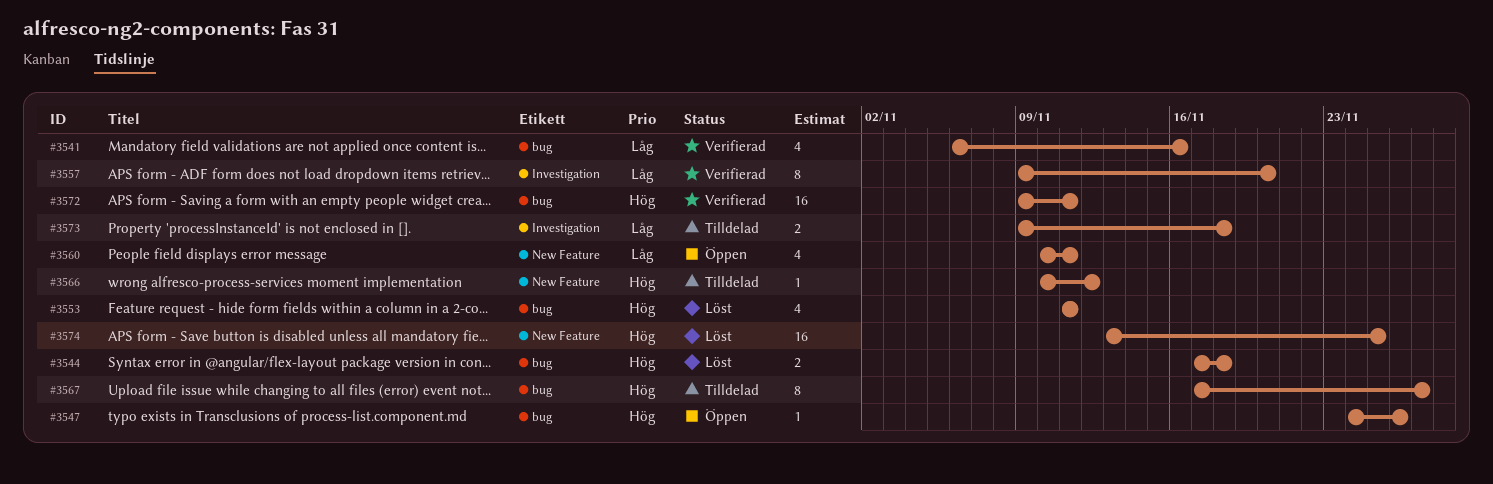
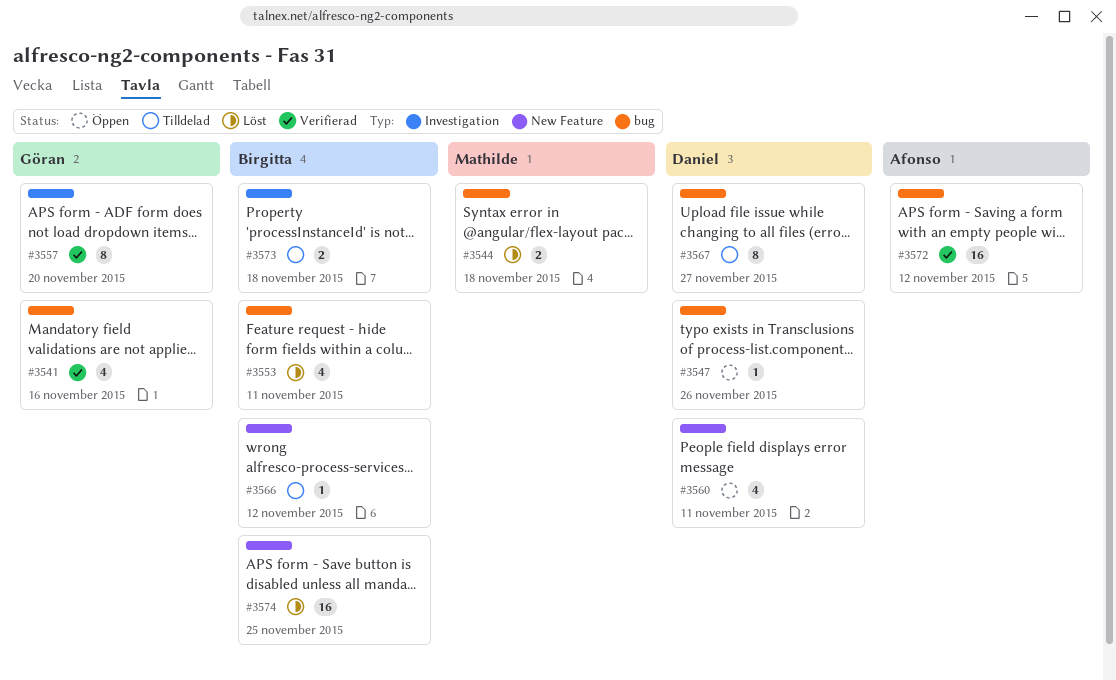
#3572, due: Nov 11 -> Nov 12

